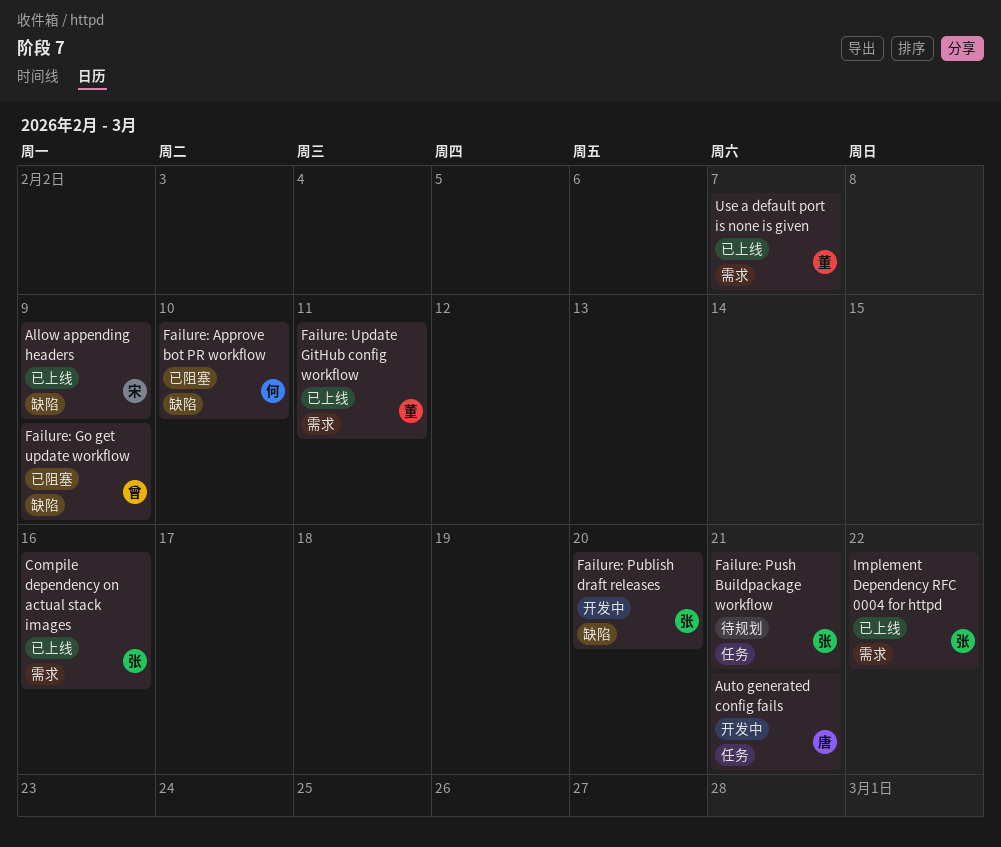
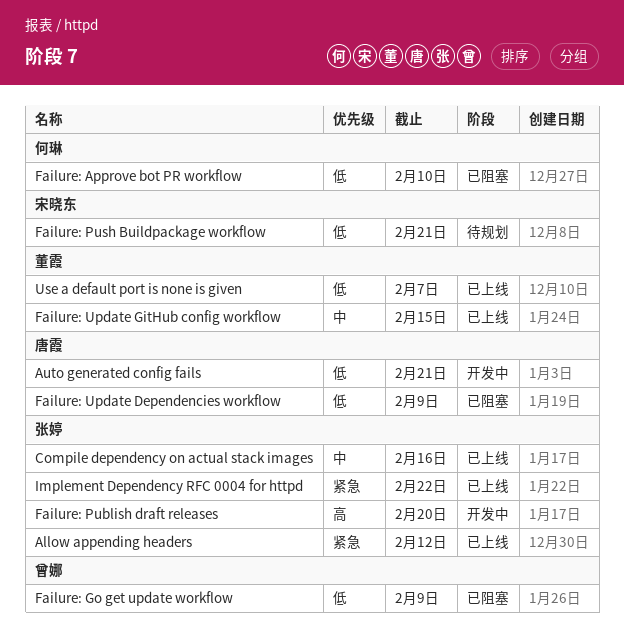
Allow appending headers, owner: 宋晓东 -> 张婷
Allow appending headers, due: Feb 9 -> Feb 12
Failure: Push Buildpackage workflow, owner: 张婷 -> 宋晓东
Failure: Update Dependencies workflow: none -> present
Failure: Update GitHub config workflow, due: Feb 11 -> Feb 15

